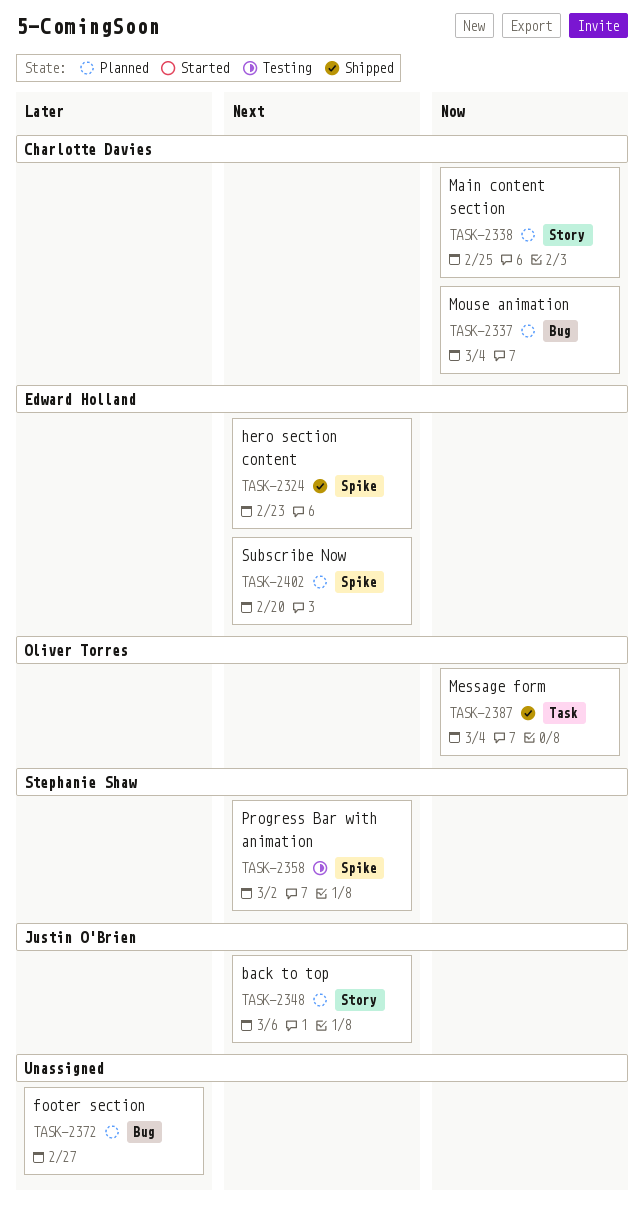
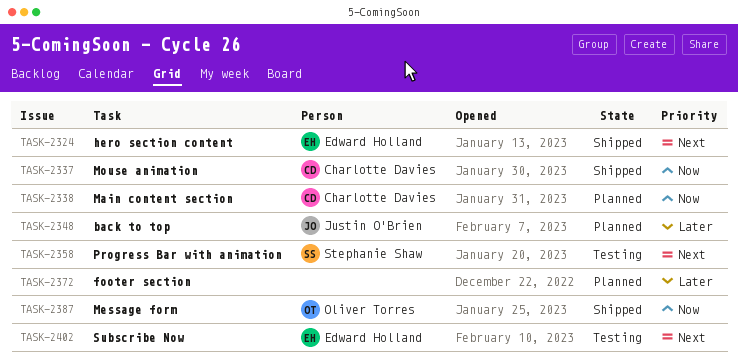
TASK-2337, status: Planned -> Shipped
TASK-2348, priority: Next -> Later
TASK-2402, status: Planned -> Testing

